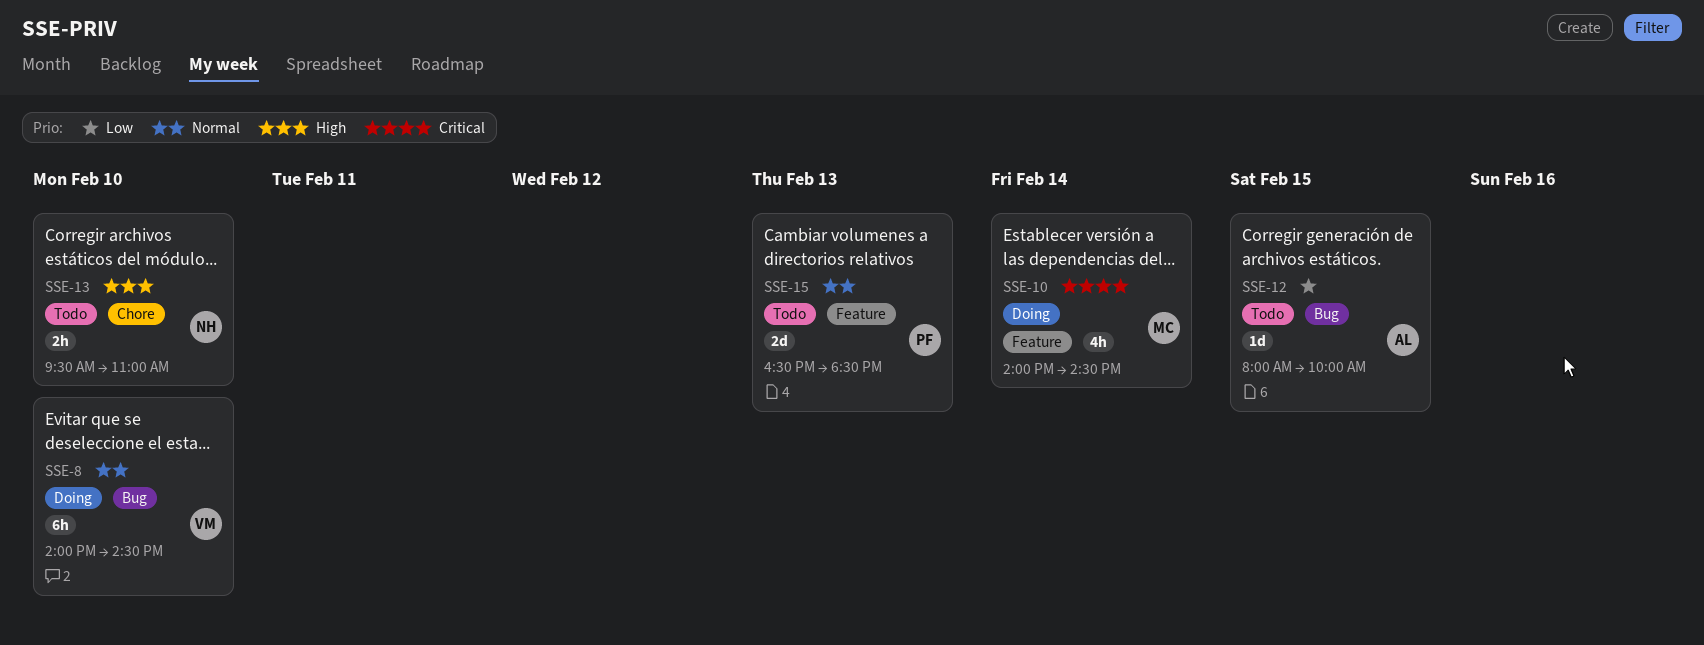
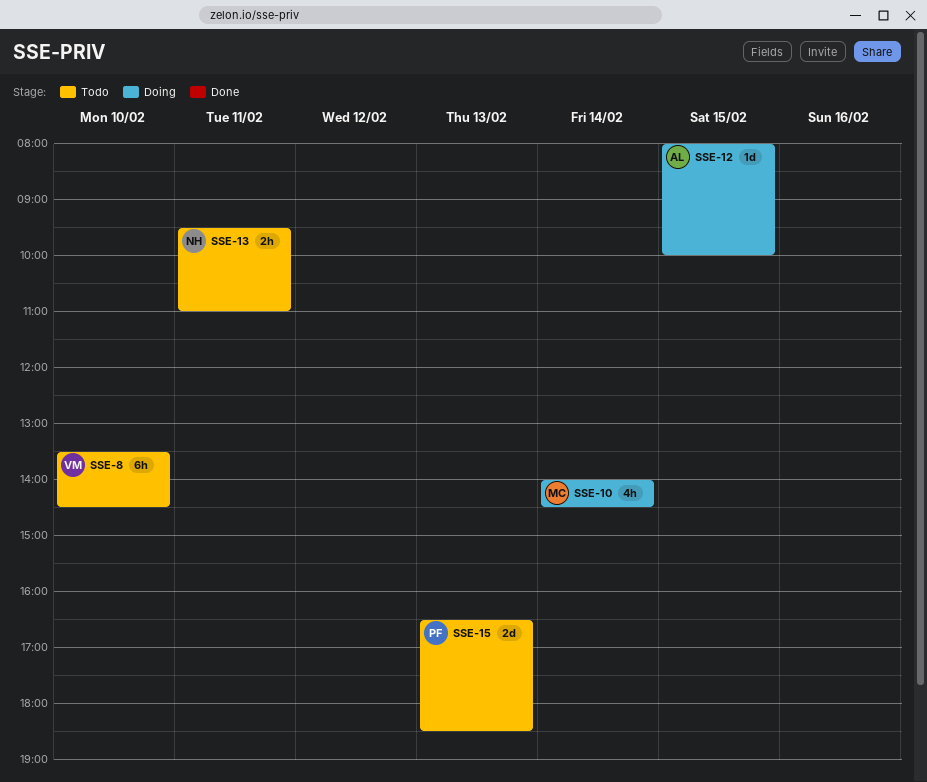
SSE-8, status: Doing -> Todo
SSE-8, begins: 14:00 -> 13:30
SSE-12, status: Todo -> Doing
SSE-13, day: Feb 10 -> Feb 11

